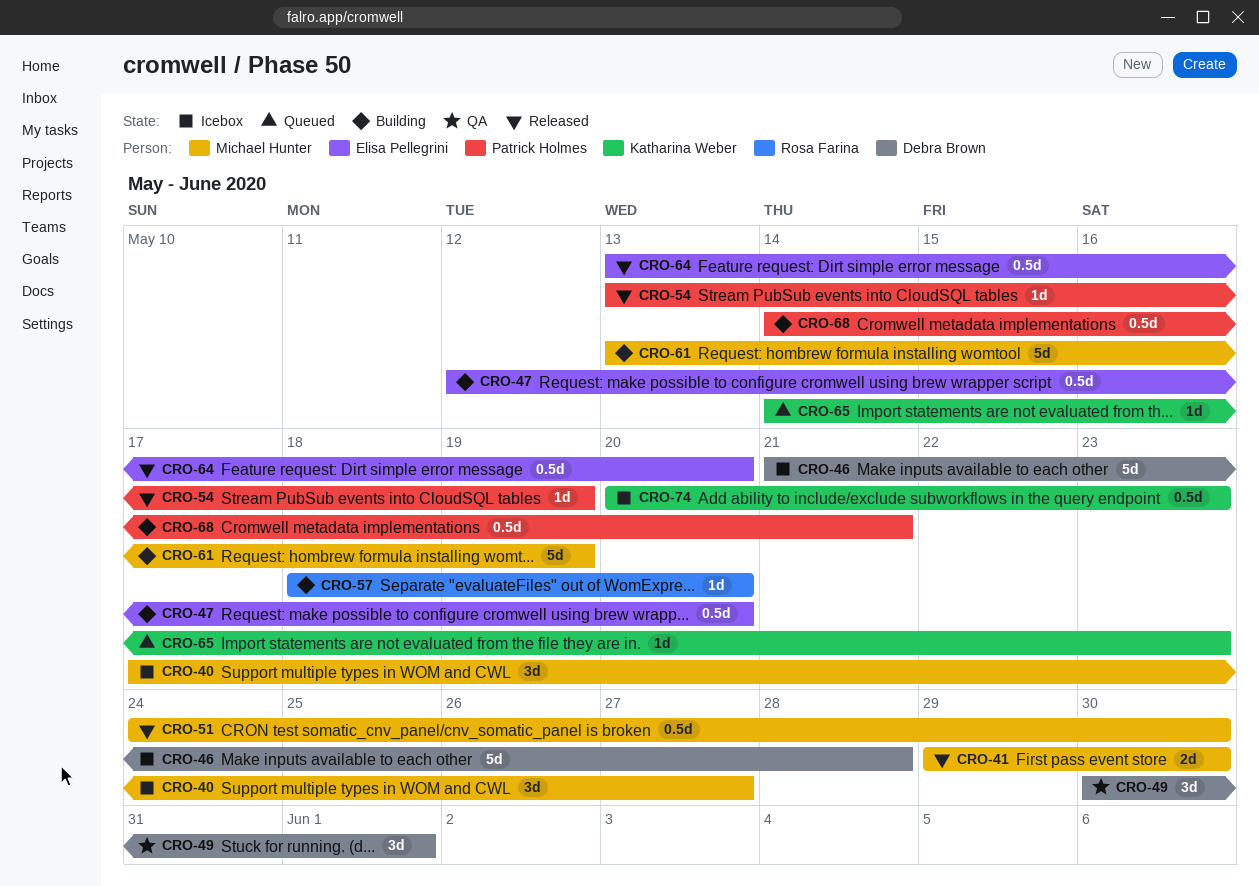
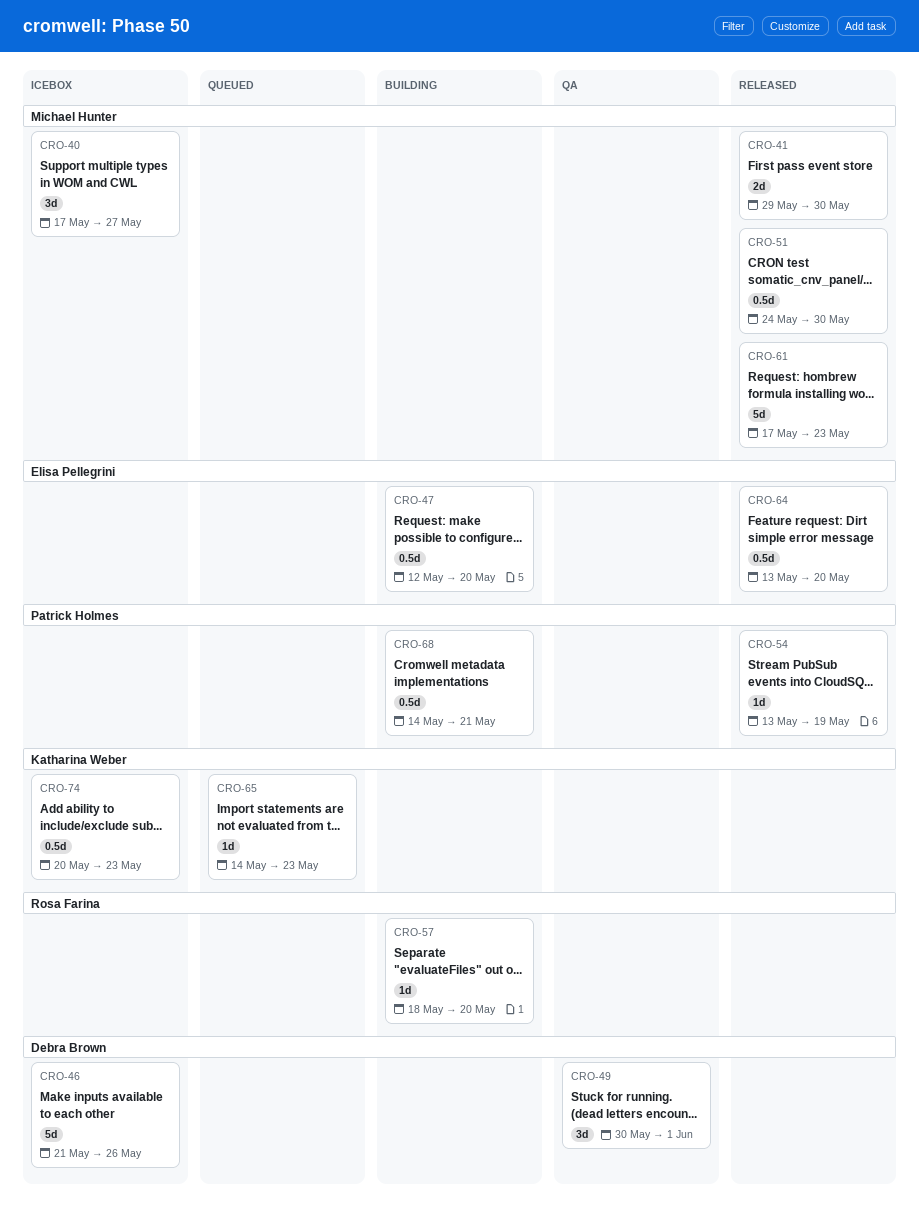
CRO-46, due: May 28 -> May 26
CRO-61, status: Building -> Released
CRO-61, start: May 13 -> May 17
CRO-61, due: May 19 -> May 23

